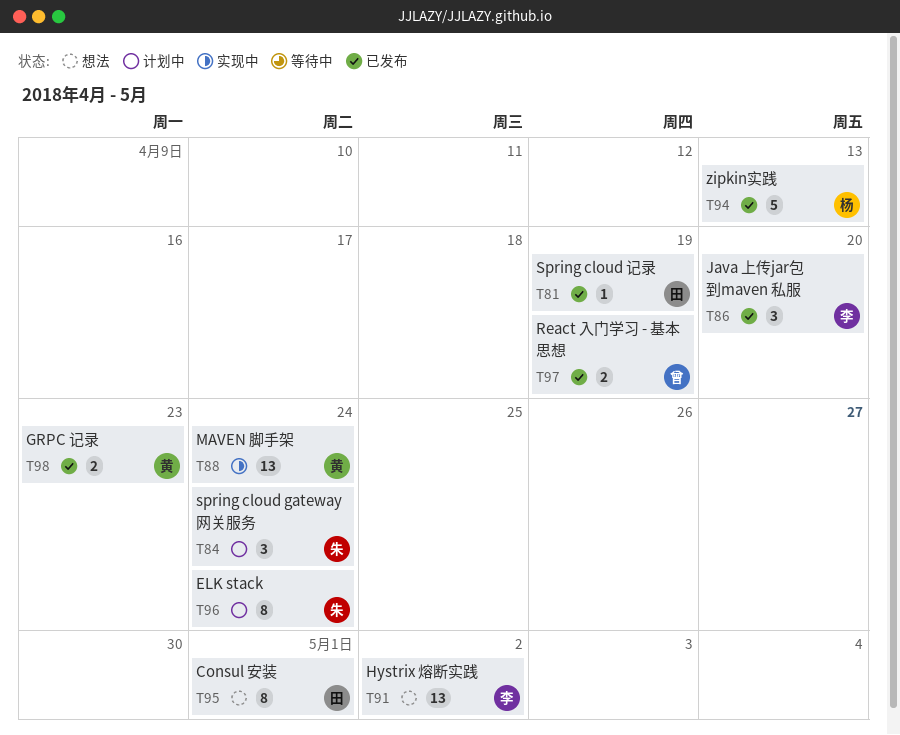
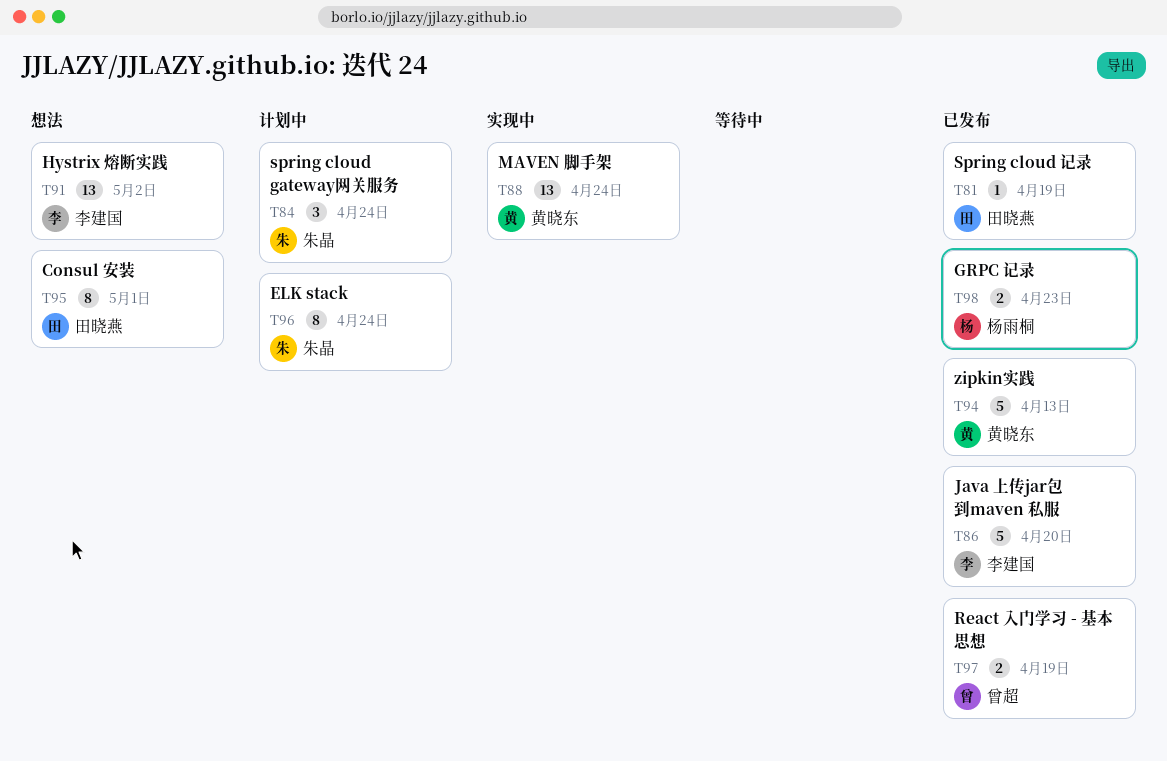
T86, estimate: 3 -> 5
T94, owner: 杨雨桐 -> 黄晓东
T98, owner: 黄晓东 -> 杨雨桐

